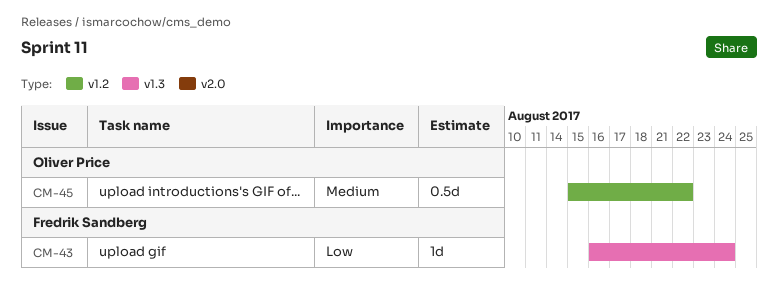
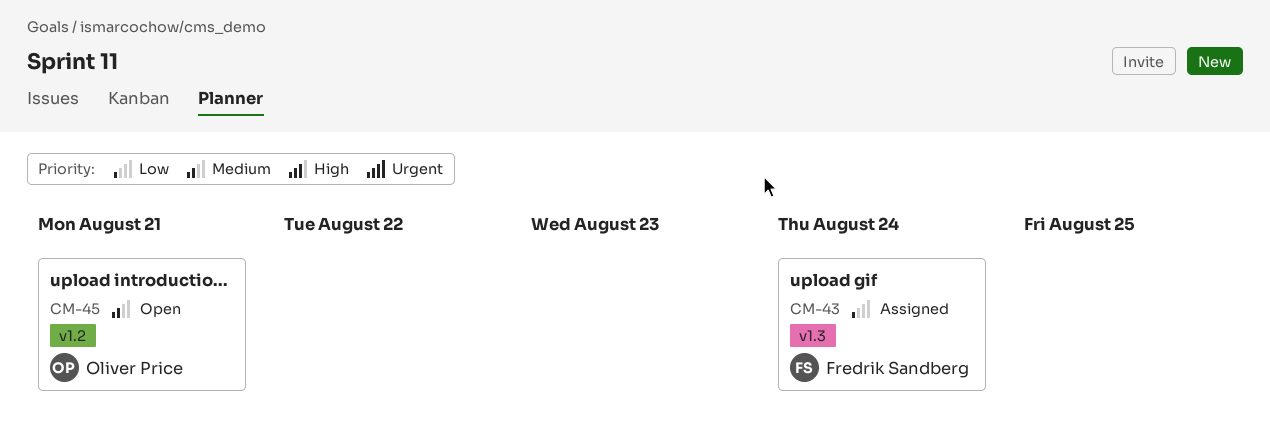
CM-45, due: Aug 22 -> Aug 21

